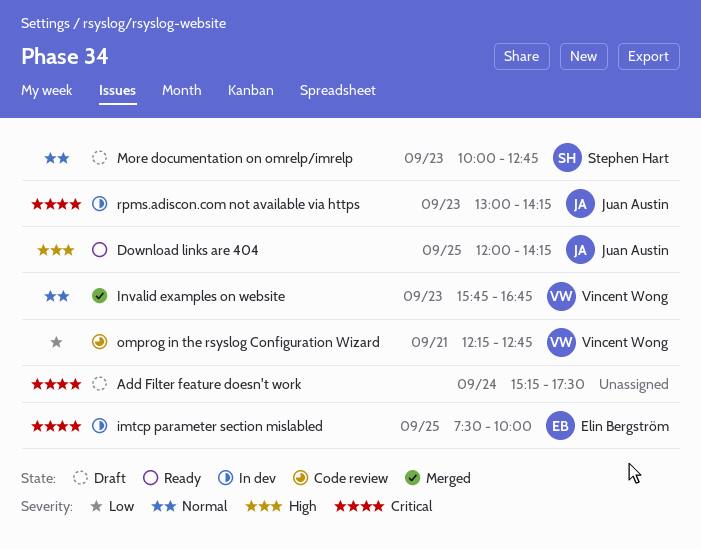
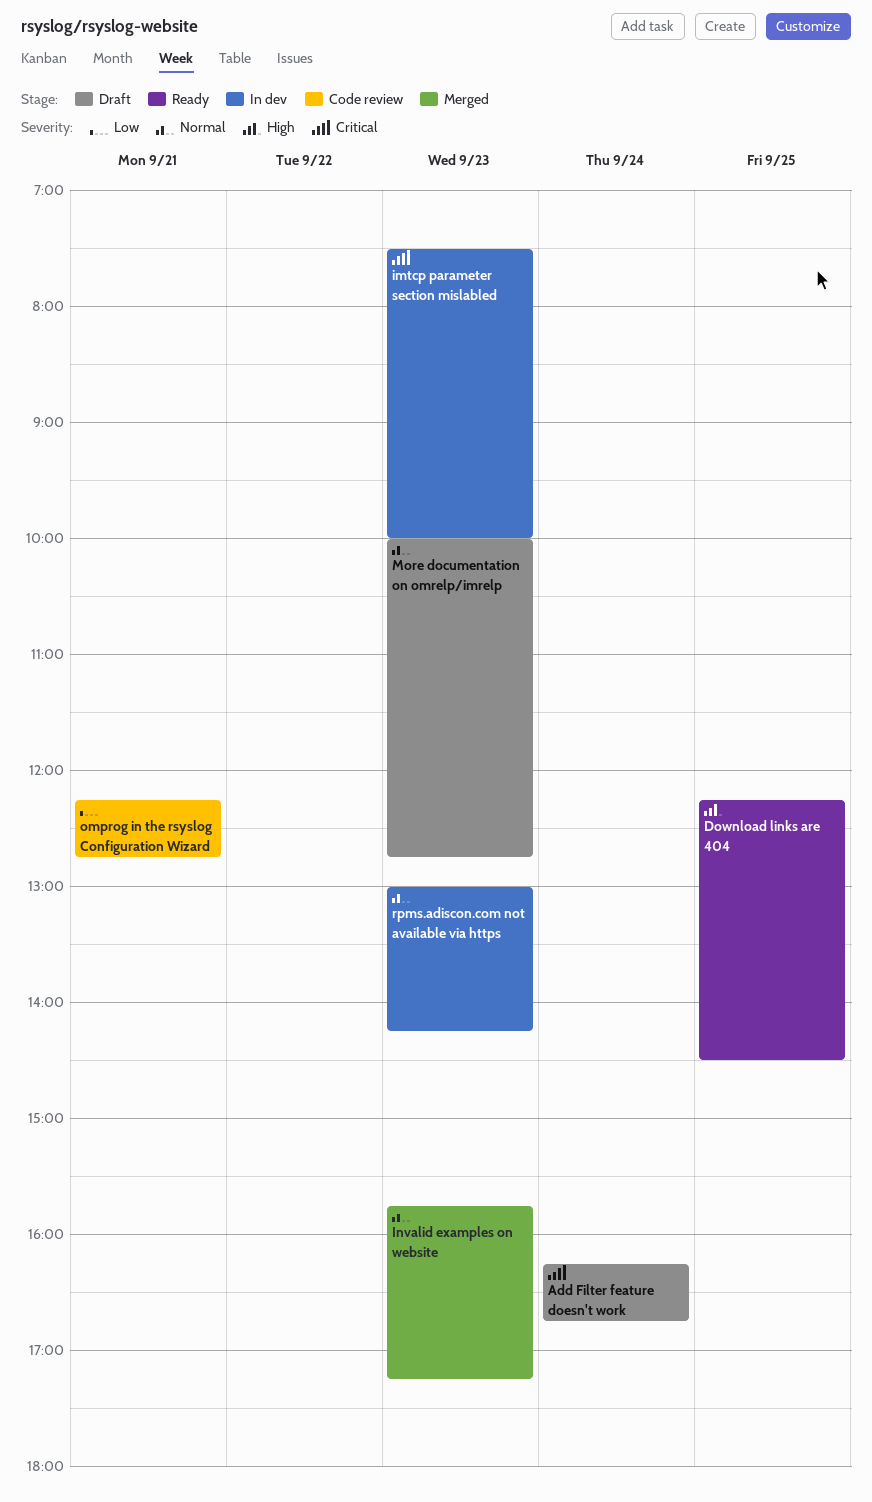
Add Filter feature doesn't work, begins: 15:15 -> 16:15
Add Filter feature doesn't work, ends: 17:30 -> 16:45
Download links are 404, begins: 12:00 -> 12:15
Download links are 404, ends: 14:15 -> 14:30
imtcp parameter section mislabled, day: Sep 25 -> Sep 23
Invalid examples on website, ends: 16:45 -> 17:15
rpms.adiscon.com not available via https, priority: Critical -> Normal

